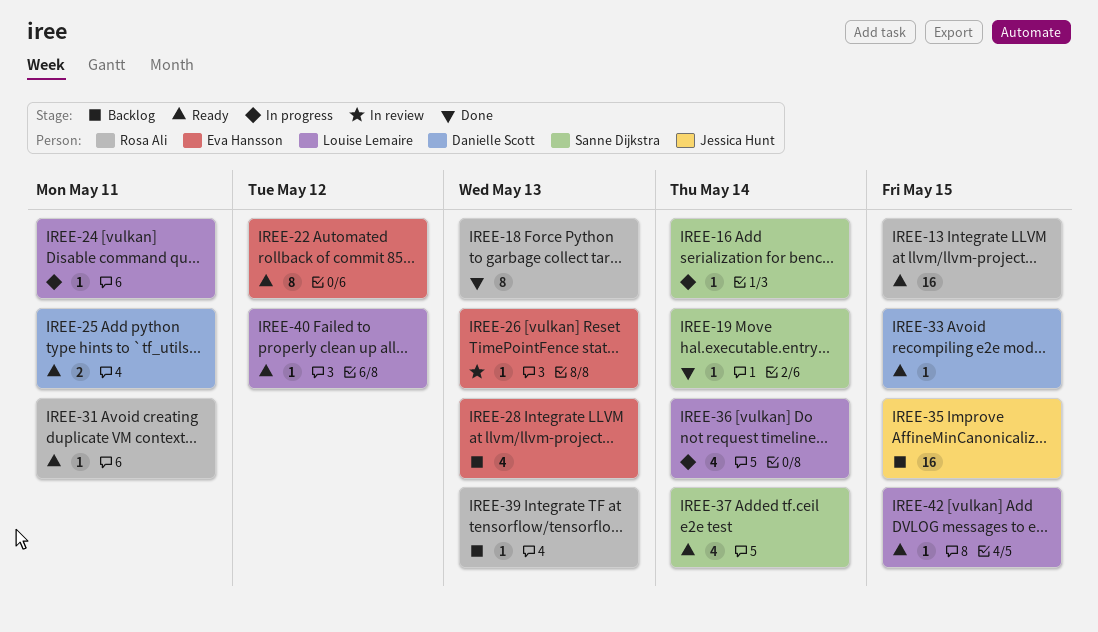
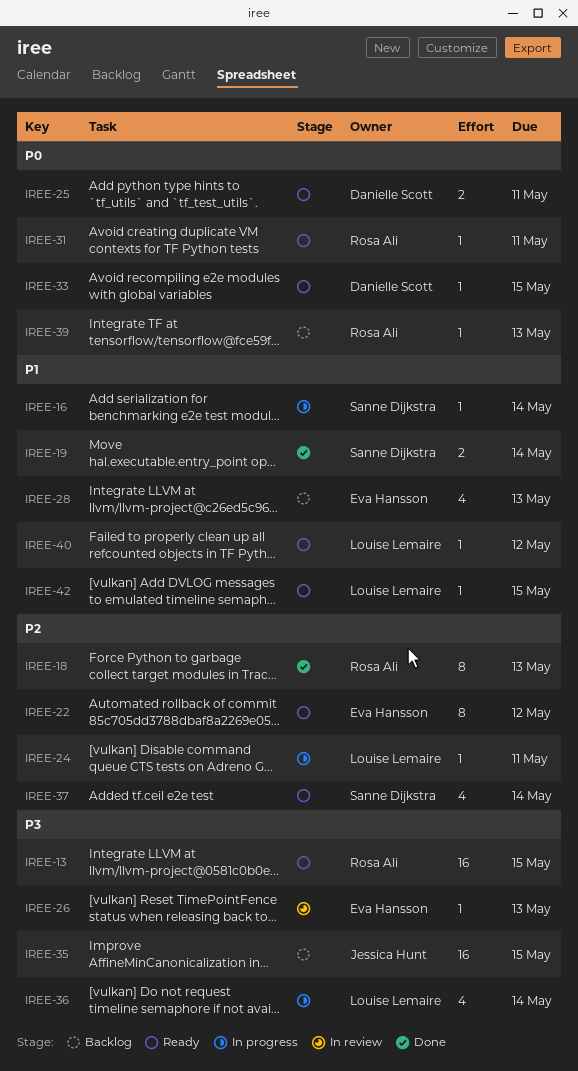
IREE-19, estimate: 1 -> 2

